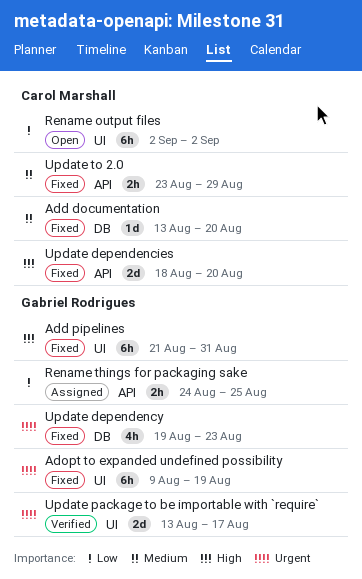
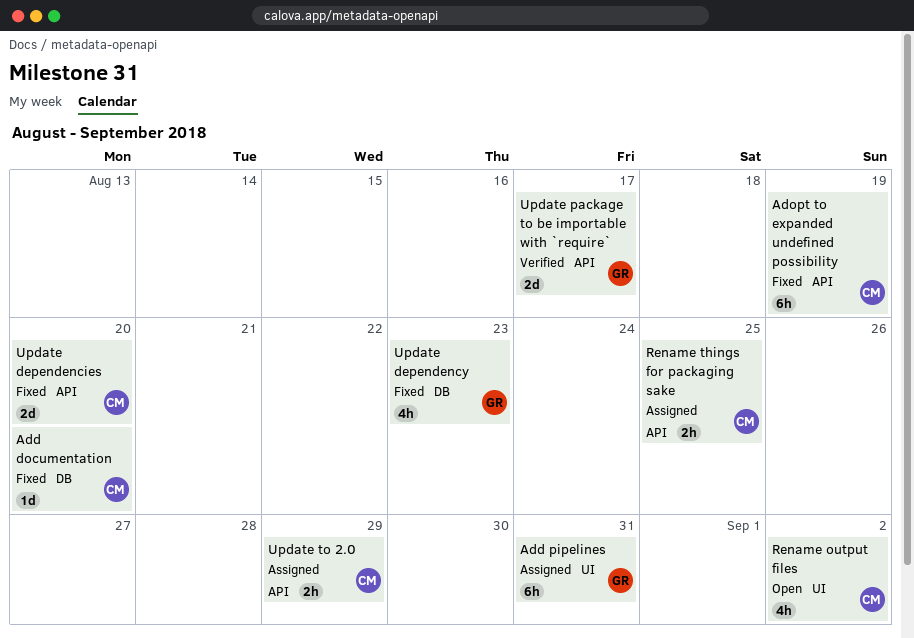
Add pipelines, status: Fixed -> Assigned
Adopt to expanded undefined possibility, owner: Gabriel Rodrigues -> Carol Marshall
Adopt to expanded undefined possibility, label: UI -> API
Rename output files, estimate: 6h -> 4h
Rename things for packaging sake, owner: Gabriel Rodrigues -> Carol Marshall
Update package to be importable with `require`, label: UI -> API
Update to 2.0, status: Fixed -> Assigned

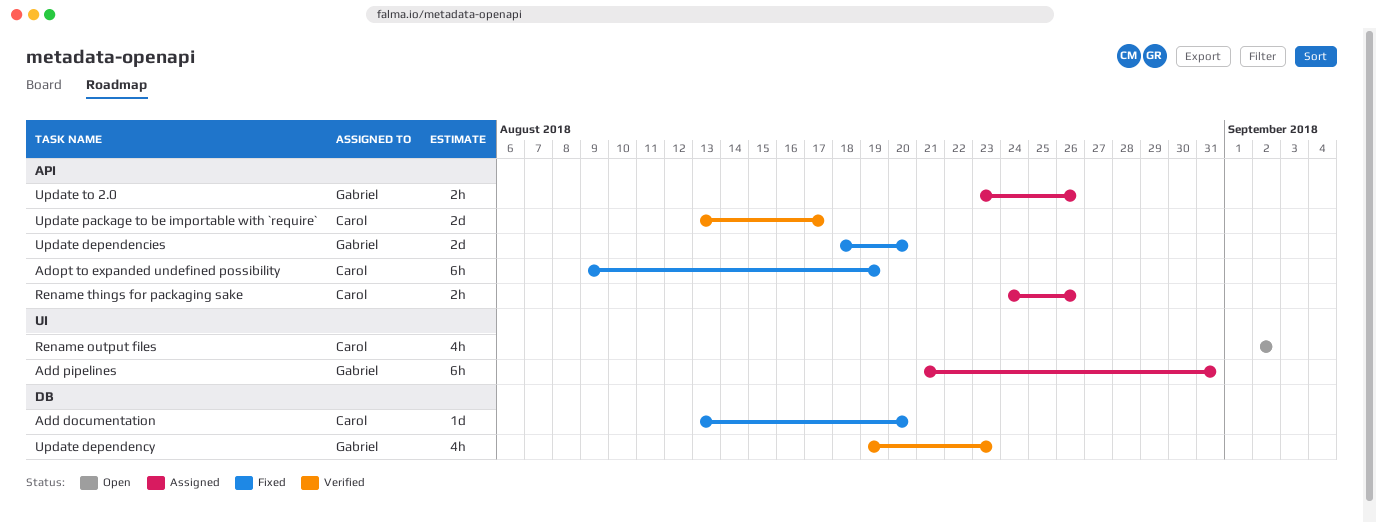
Rename things for packaging sake, due: Aug 25 -> Aug 26
Update dependencies, owner: Carol -> Gabriel
Update dependency, status: Fixed -> Verified
Update package to be importable with `require`, owner: Gabriel -> Carol
Update to 2.0, owner: Carol -> Gabriel
Update to 2.0, due: Aug 29 -> Aug 26

